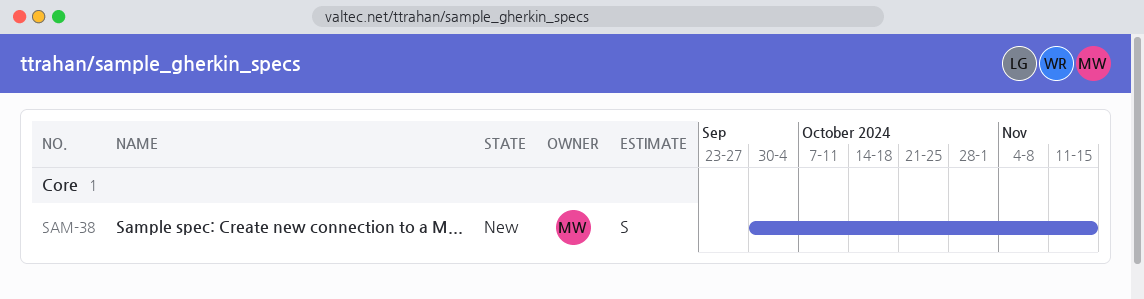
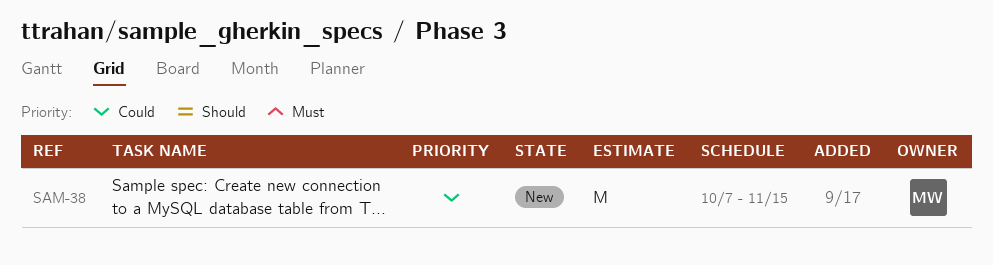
SAM-38, estimate: S -> M
SAM-38, start: Sep 30 -> Oct 7

